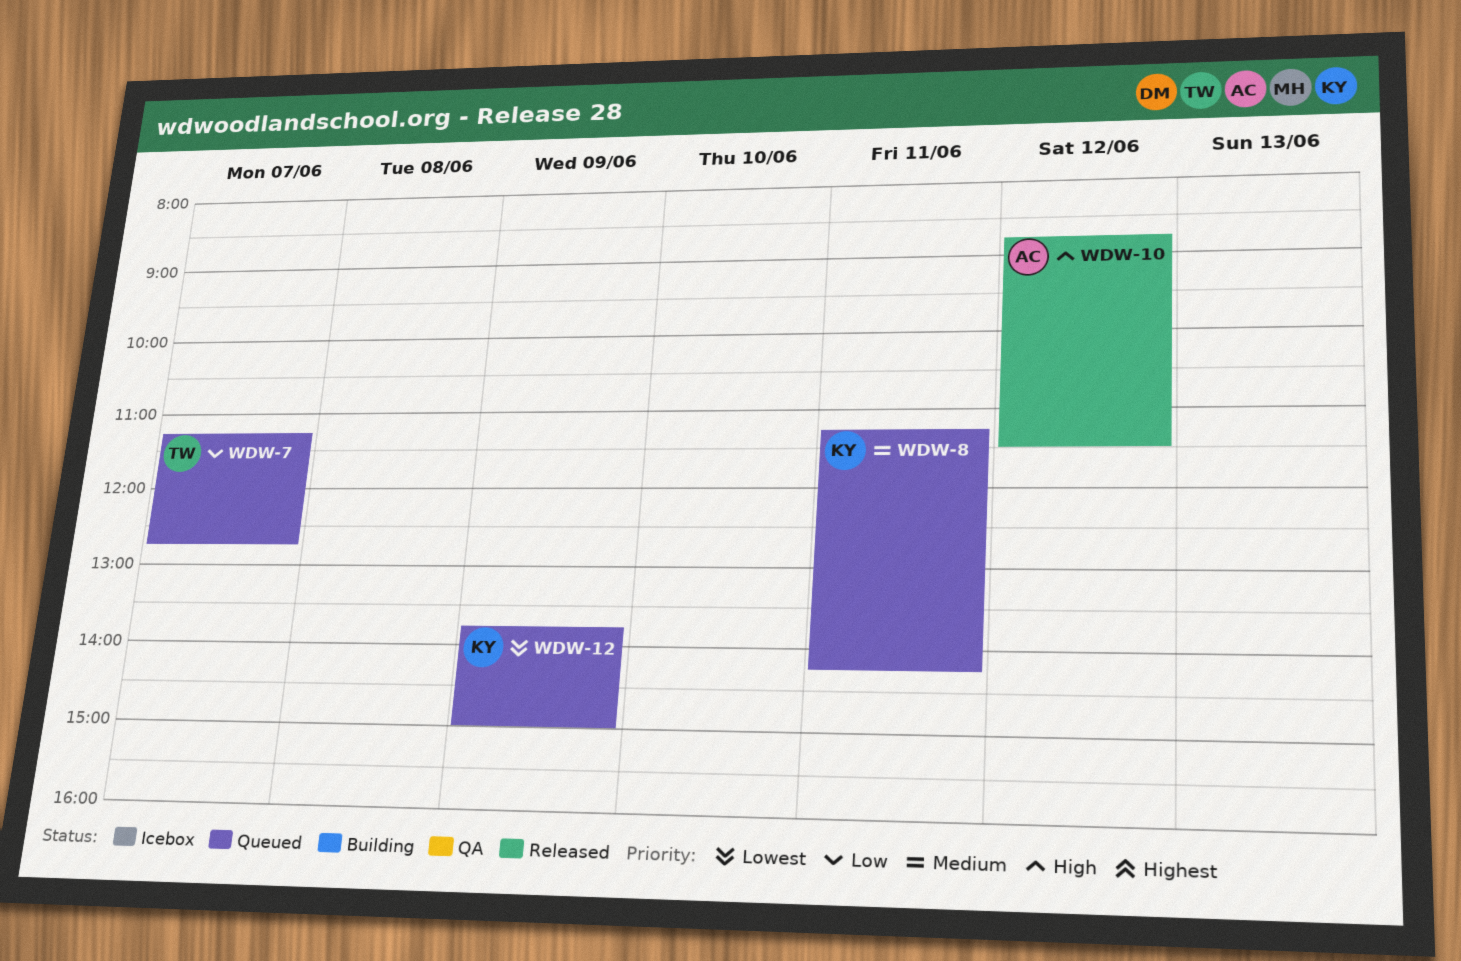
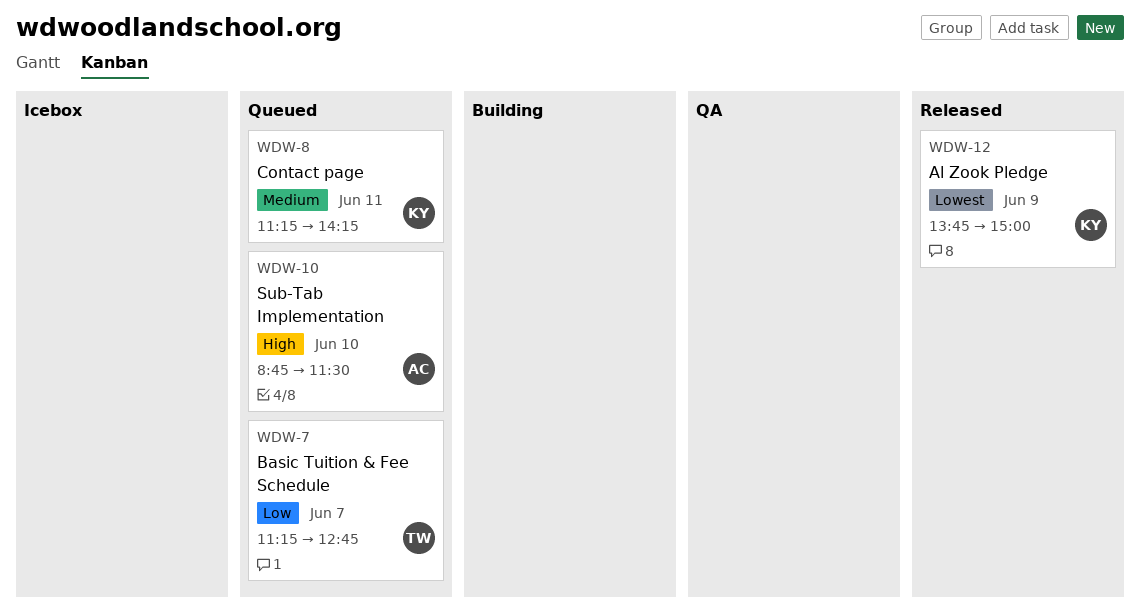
WDW-10, status: Released -> Queued
WDW-10, day: Jun 12 -> Jun 10
WDW-12, status: Queued -> Released

